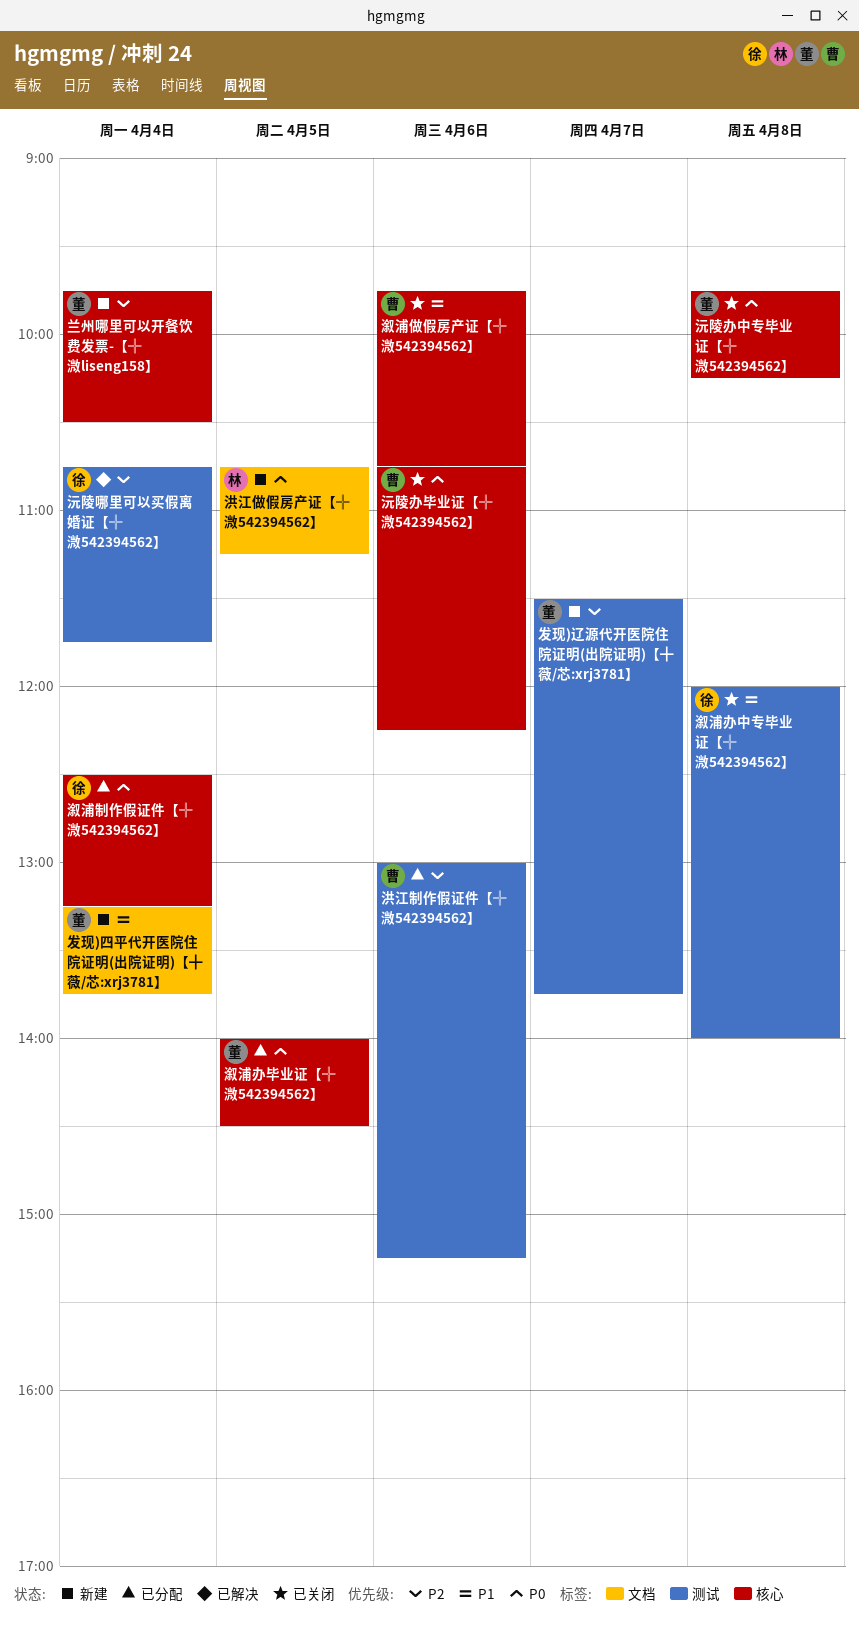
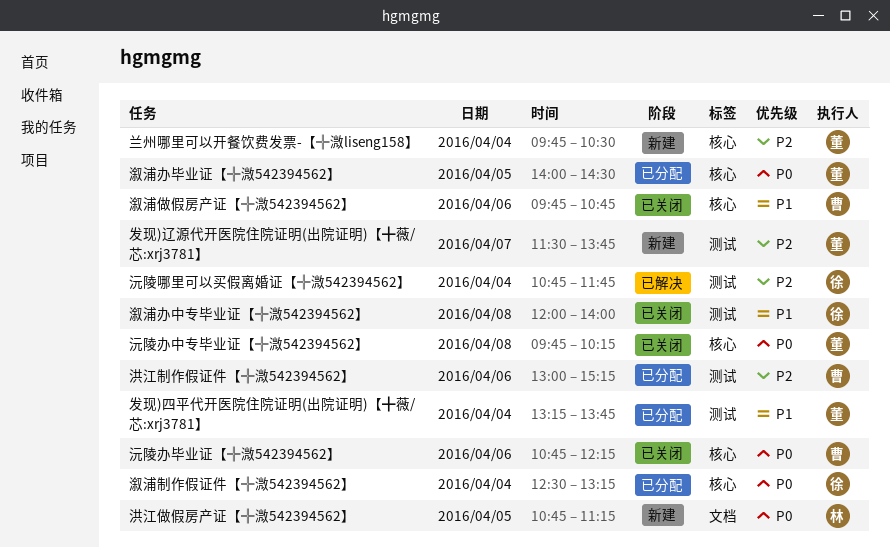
发现)四平代开医院住院证明(出院证明)【╋薇/芯:xrj3781】, status: 新建 -> 已分配
发现)四平代开医院住院证明(出院证明)【╋薇/芯:xrj3781】, label: 文档 -> 测试

